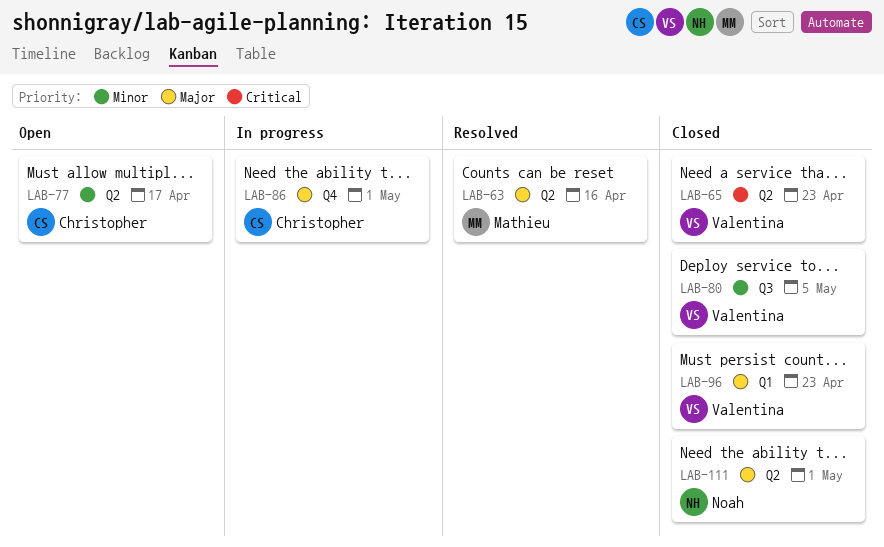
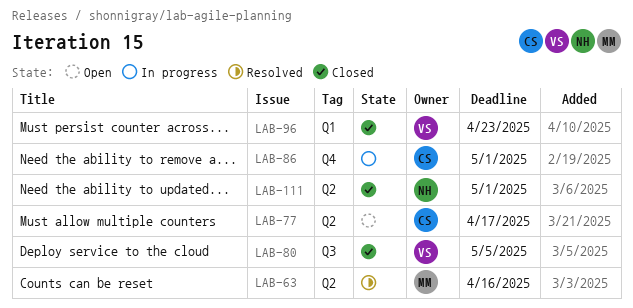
LAB-65: present -> none

